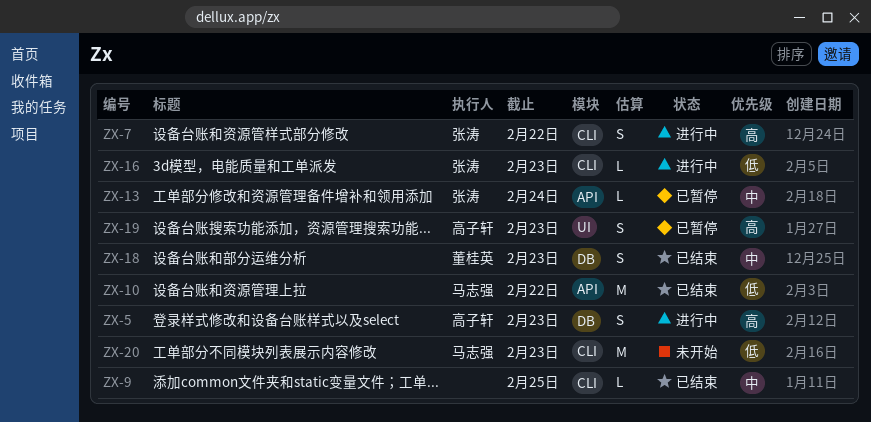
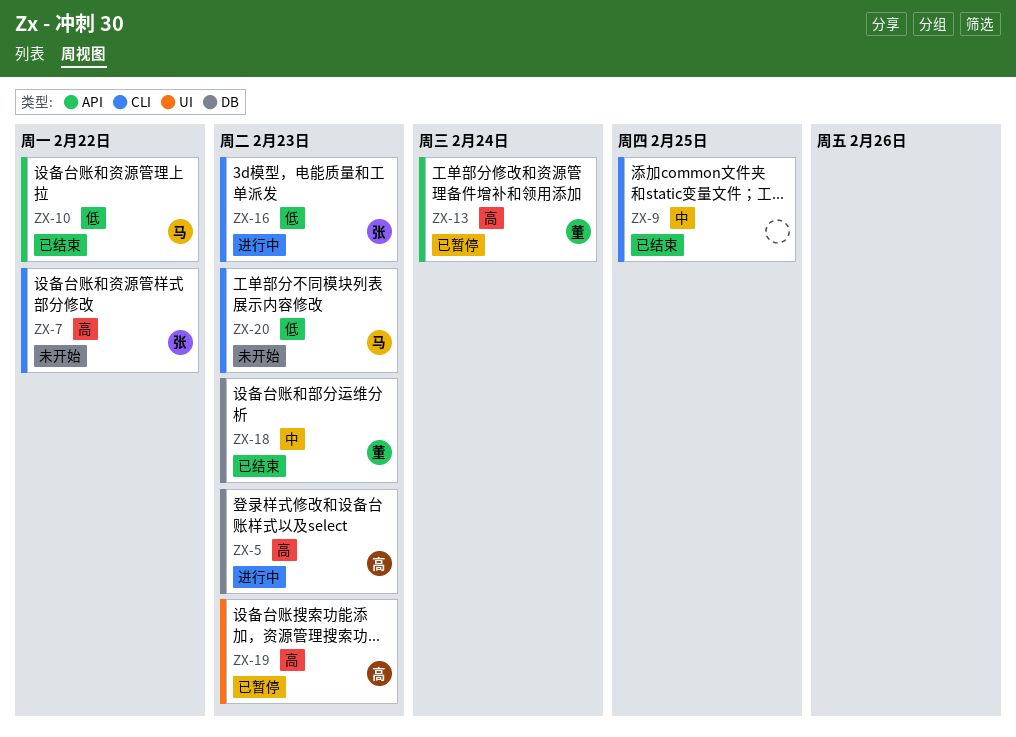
ZX-7, status: 进行中 -> 未开始
ZX-13, owner: 张涛 -> 董桂英
ZX-13, priority: 中 -> 高

